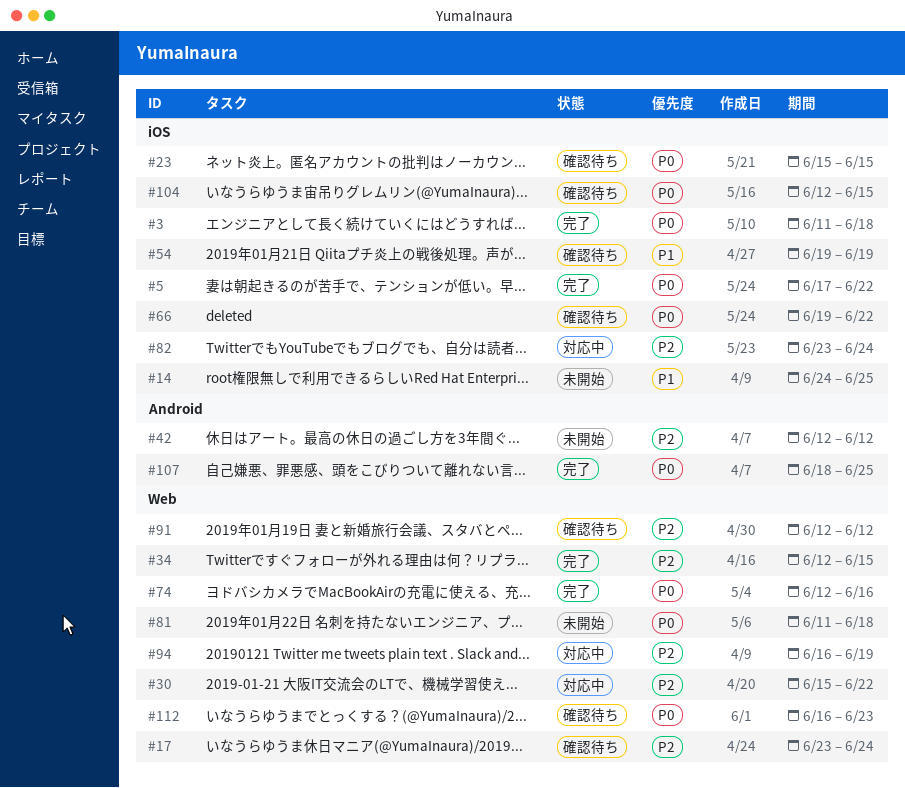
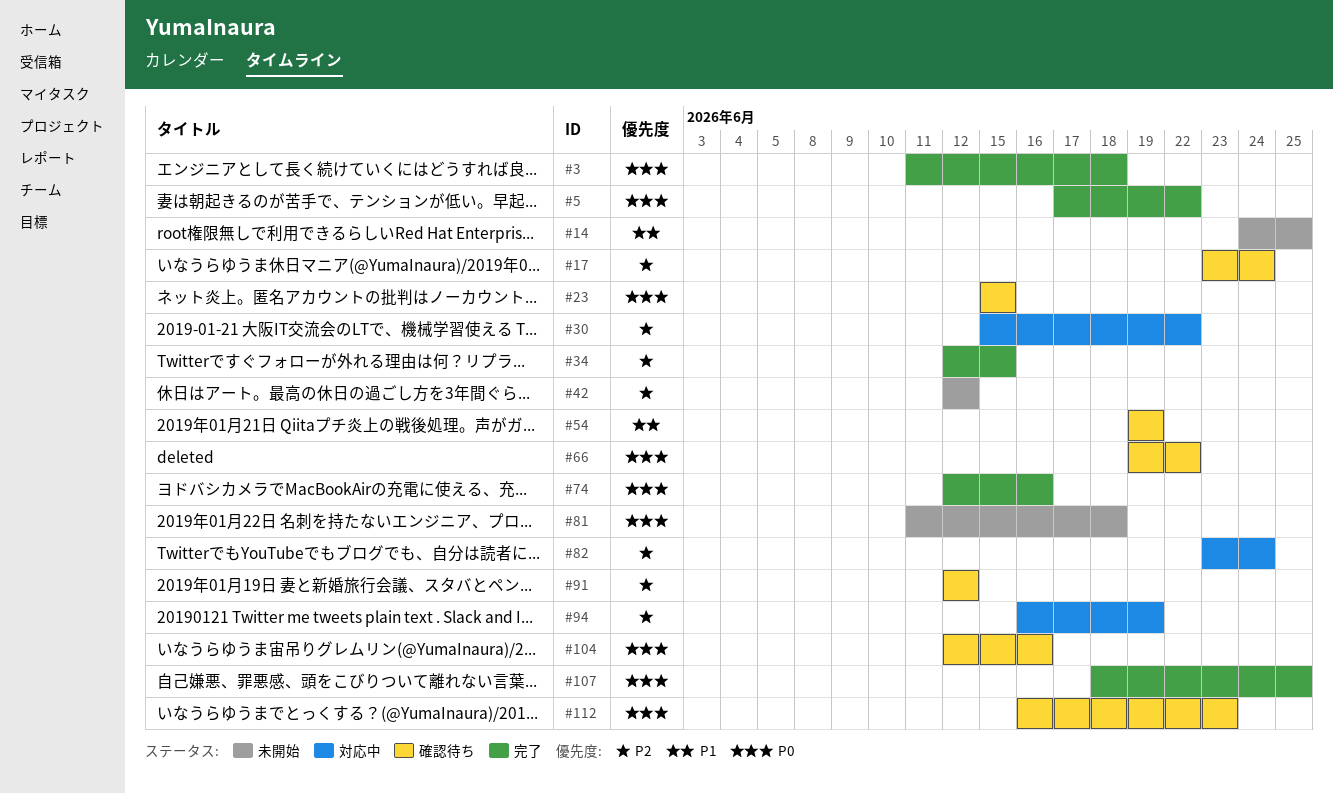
#104, due: Jun 15 -> Jun 16

